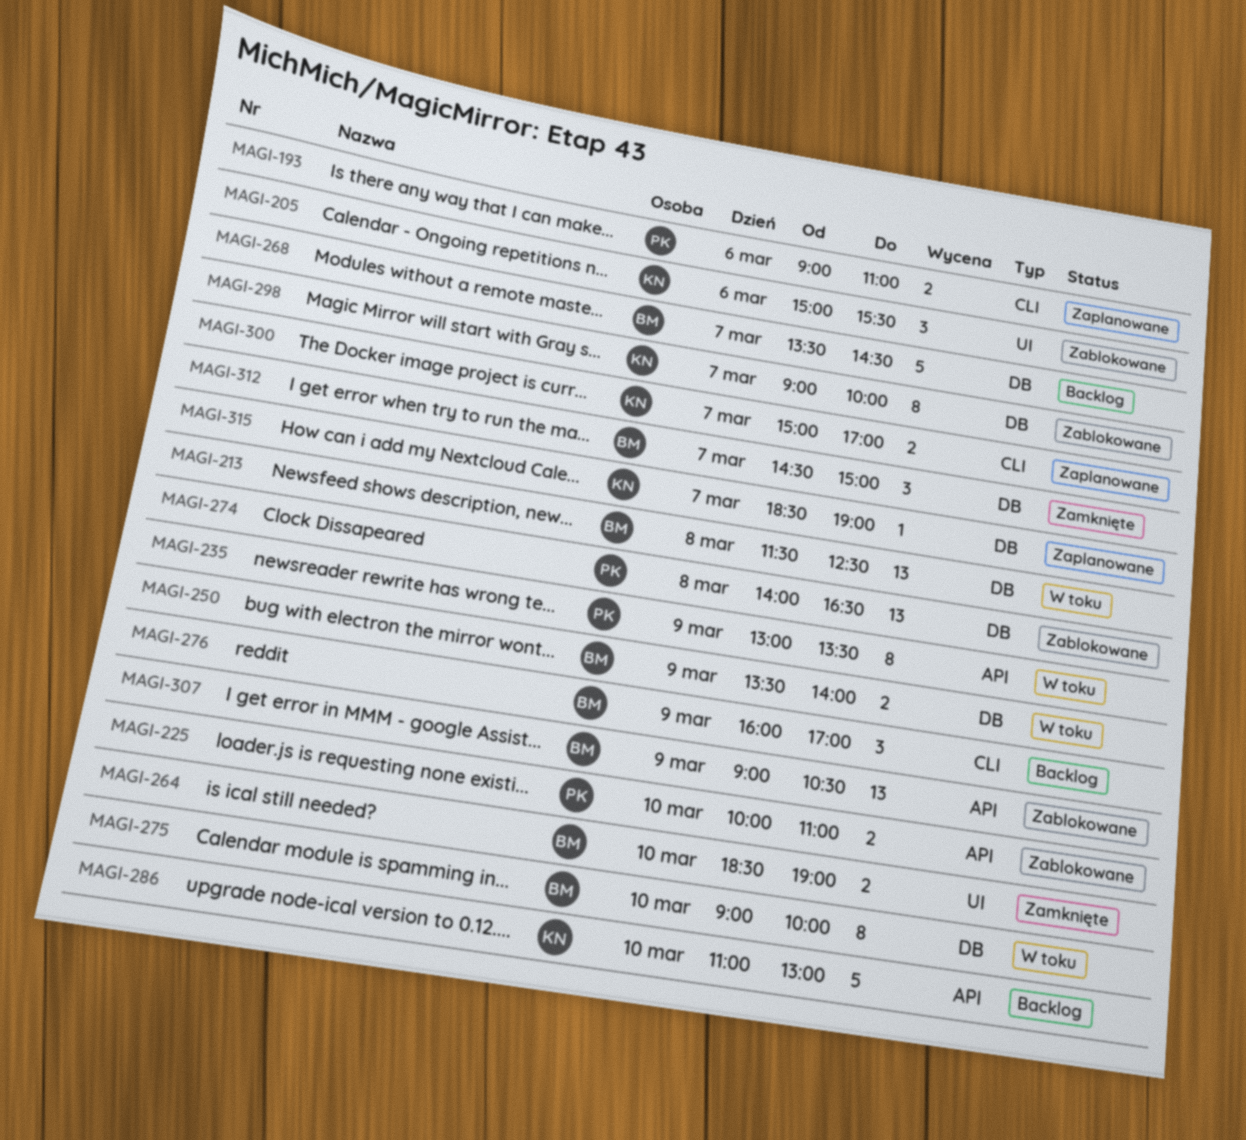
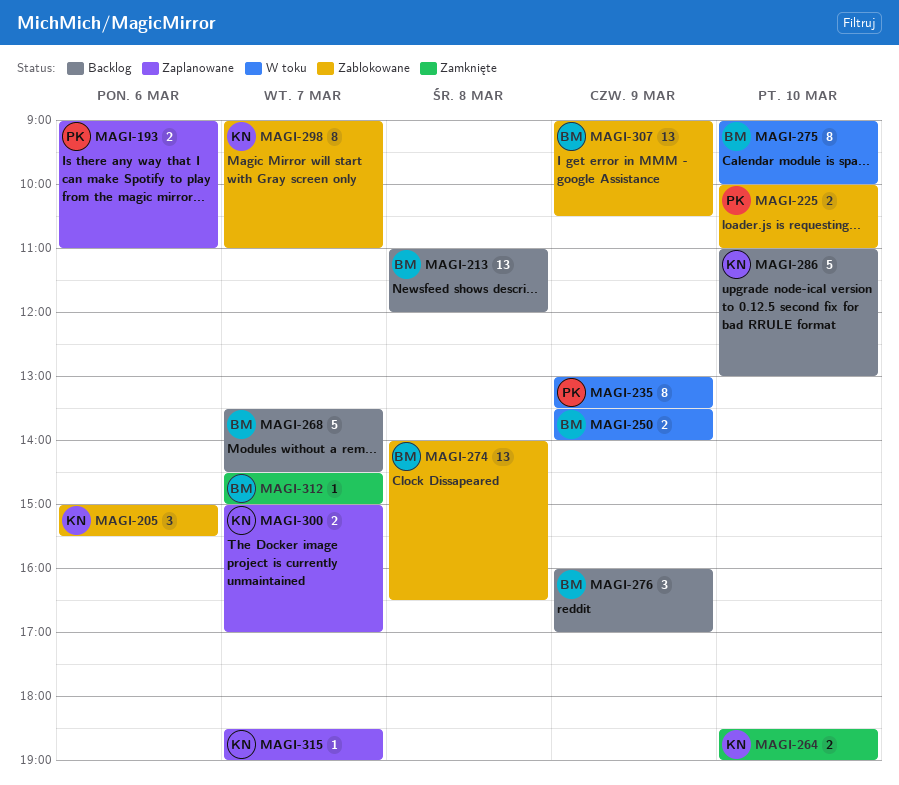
MAGI-213, status: W toku -> Backlog
MAGI-213, begins: 11:30 -> 11:00
MAGI-213, ends: 12:30 -> 12:00
MAGI-264, owner: BM -> KN
MAGI-274, owner: PK -> BM
MAGI-298, ends: 10:00 -> 11:00
MAGI-312, estimate: 3 -> 1

